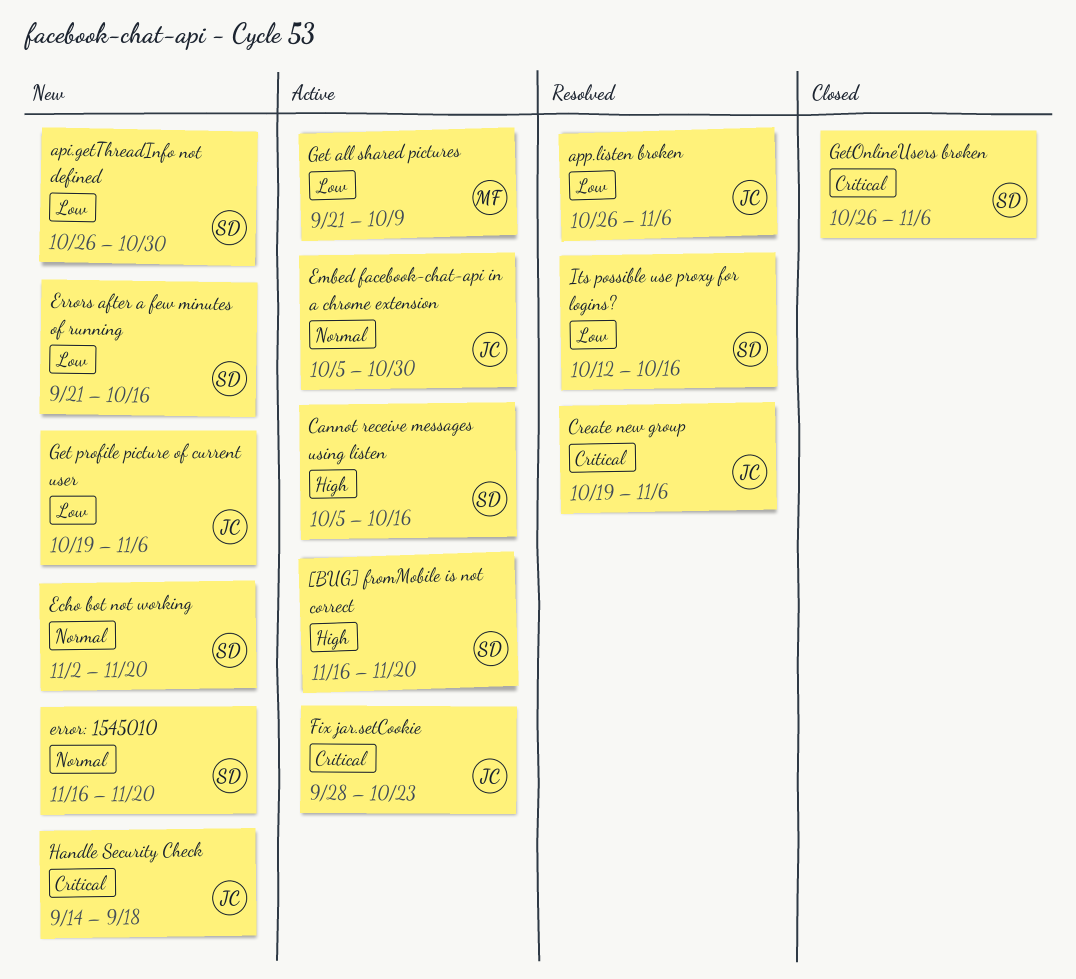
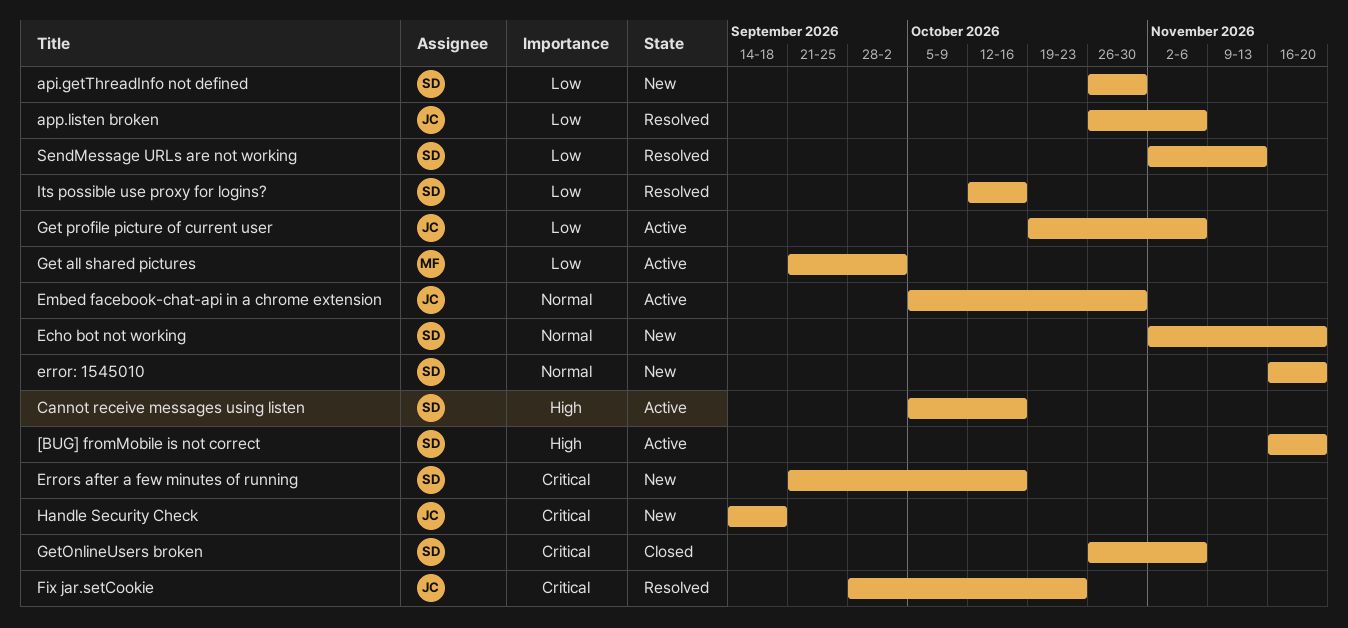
Create new group: present -> none
Errors after a few minutes of running, priority: Low -> Critical
Fix jar.setCookie, status: Active -> Resolved
Get all shared pictures, due: Oct 9 -> Oct 2
Get profile picture of current user, status: New -> Active
SendMessage URLs are not working: none -> present

